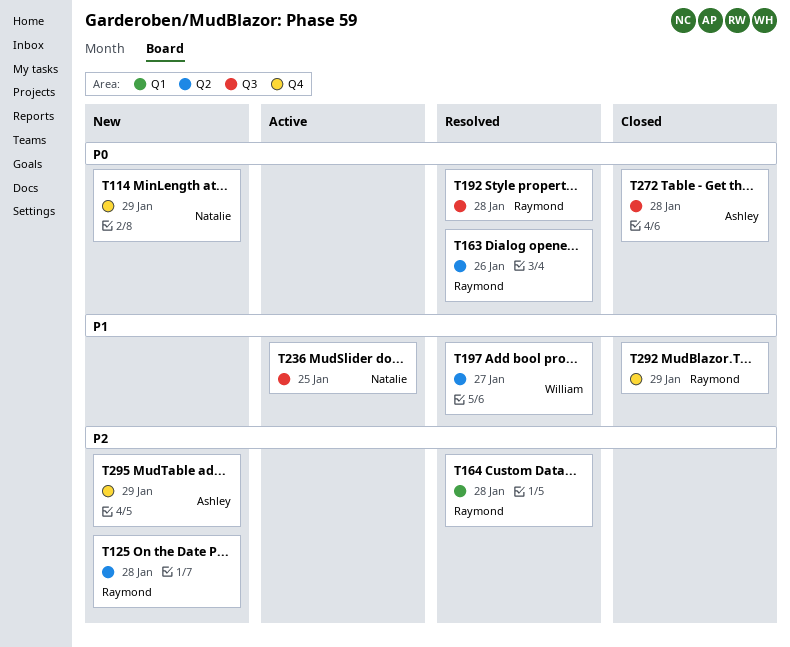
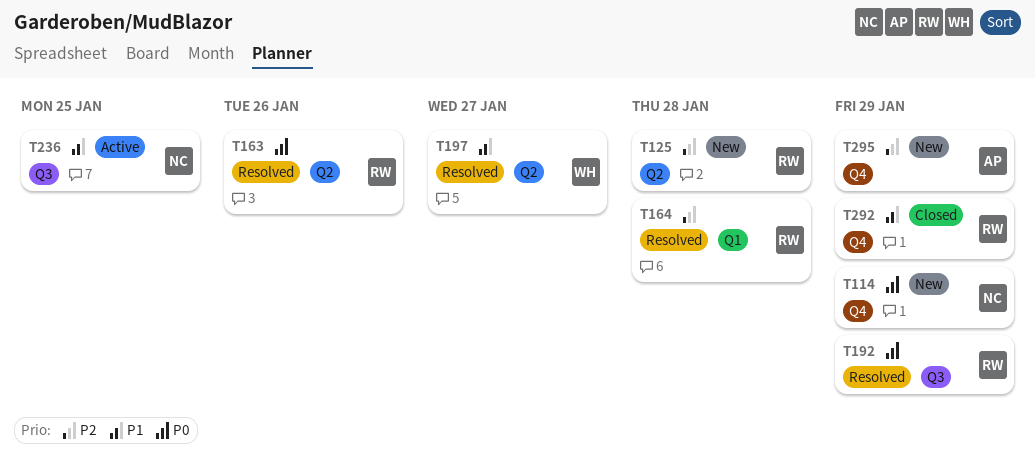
T192, due: Jan 28 -> Jan 29
T272: present -> none

